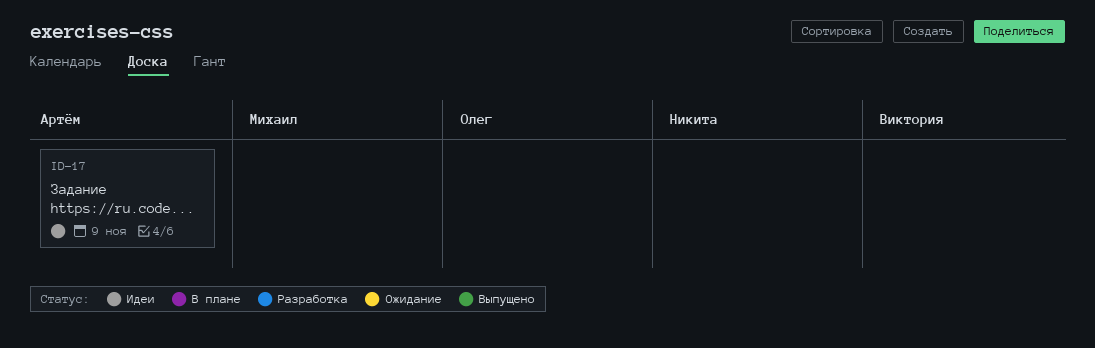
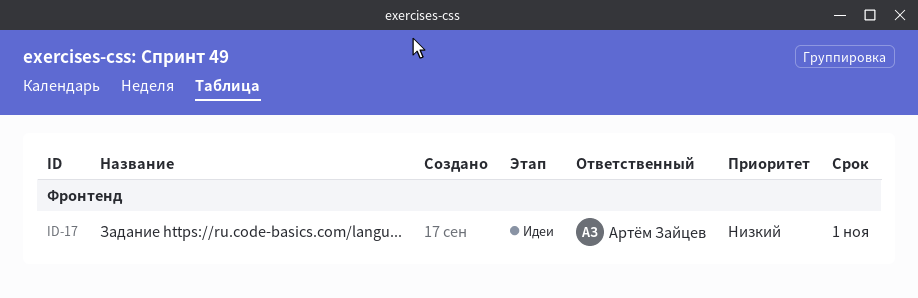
ID-17, due: Nov 9 -> Nov 1

